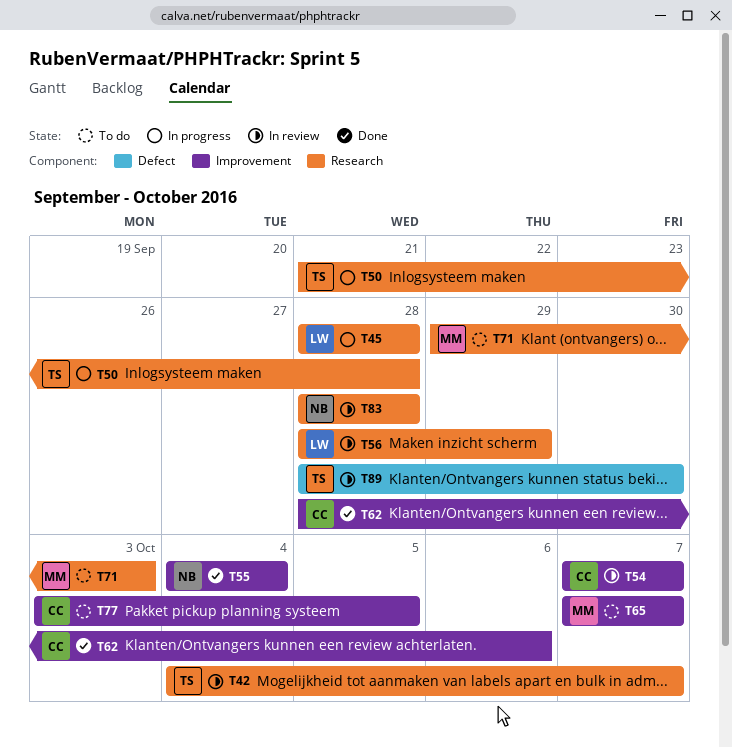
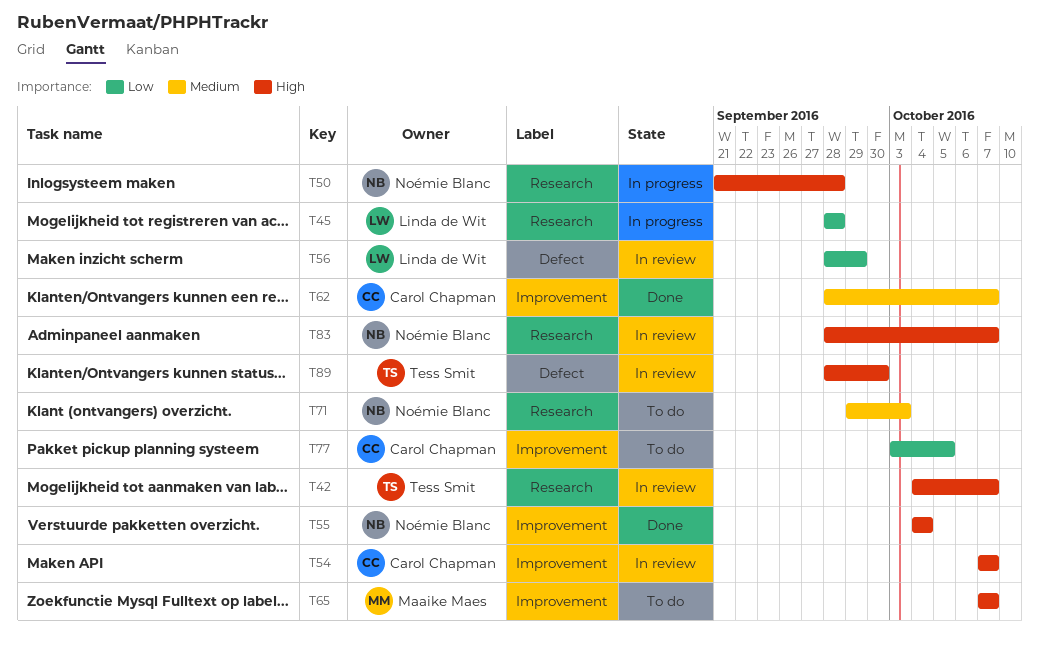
T50, owner: Tess Smit -> Noémie Blanc
T56, label: Research -> Defect
T62, due: Oct 6 -> Oct 7
T71, owner: Maaike Maes -> Noémie Blanc
T83, due: Sep 28 -> Oct 7

